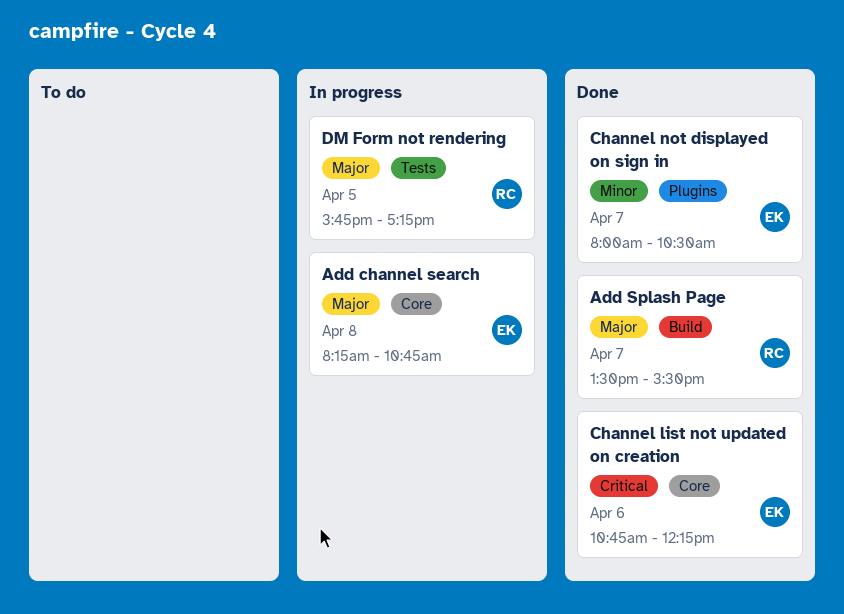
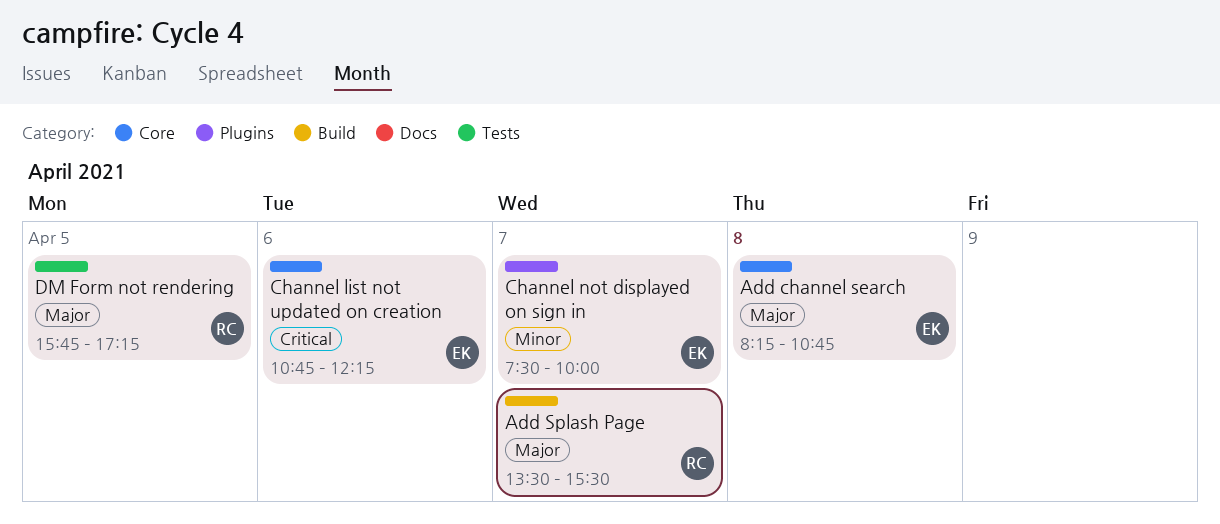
Channel not displayed on sign in, begins: 08:00 -> 07:30
Channel not displayed on sign in, ends: 10:30 -> 10:00

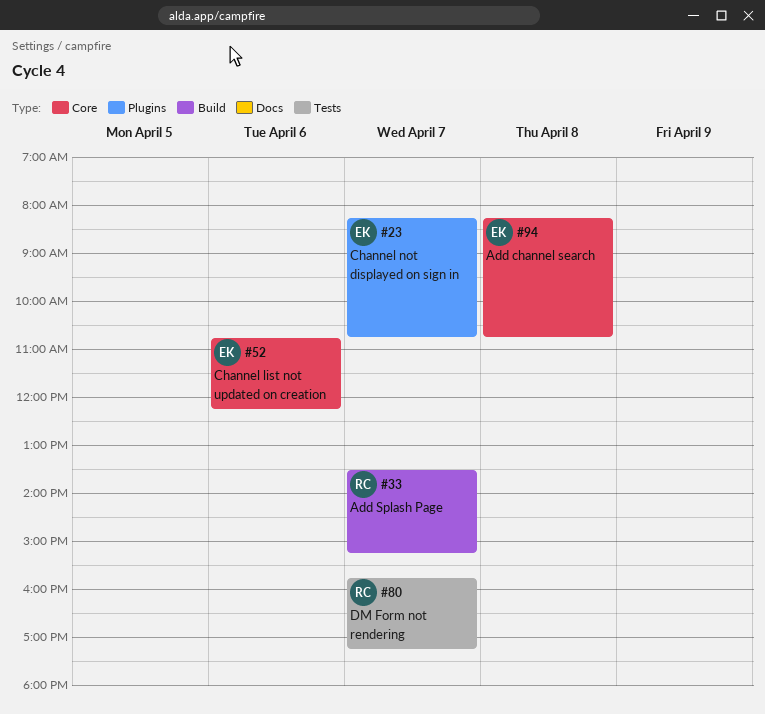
Add Splash Page, ends: 15:30 -> 15:15
Channel not displayed on sign in, begins: 07:30 -> 08:15
Channel not displayed on sign in, ends: 10:00 -> 10:45
DM Form not rendering, day: Apr 5 -> Apr 7

